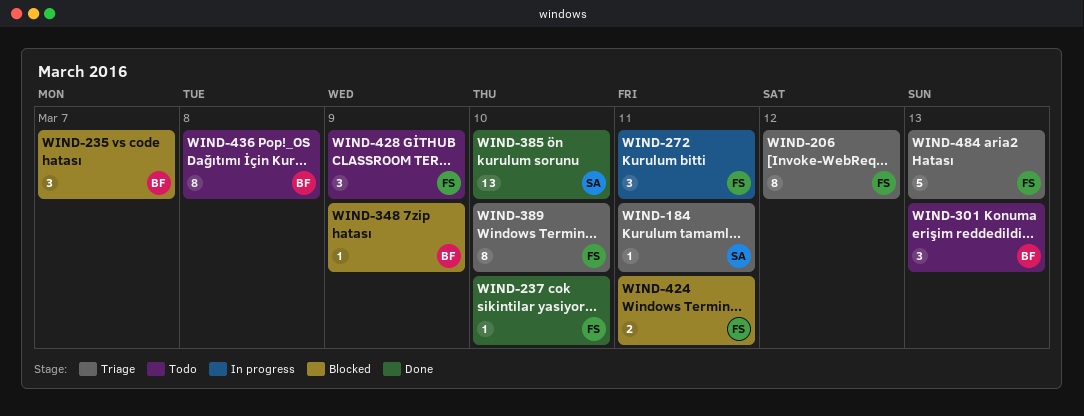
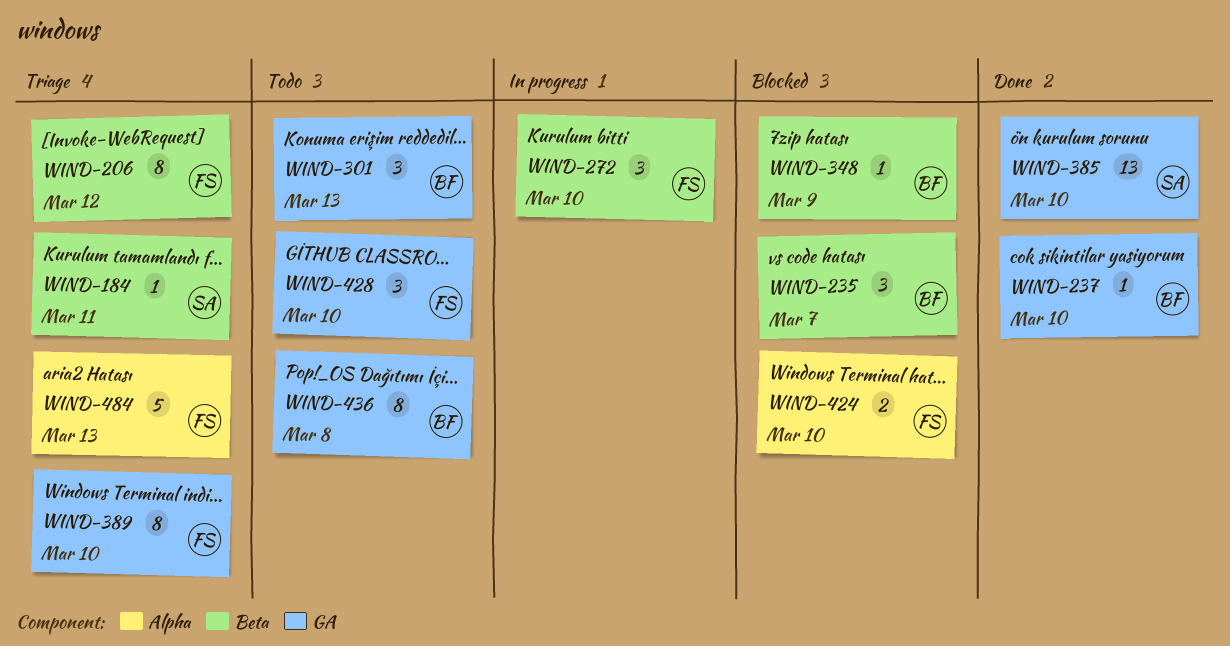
WIND-237, owner: FS -> BF
WIND-272, due: Mar 11 -> Mar 10
WIND-424, due: Mar 11 -> Mar 10
WIND-428, due: Mar 9 -> Mar 10

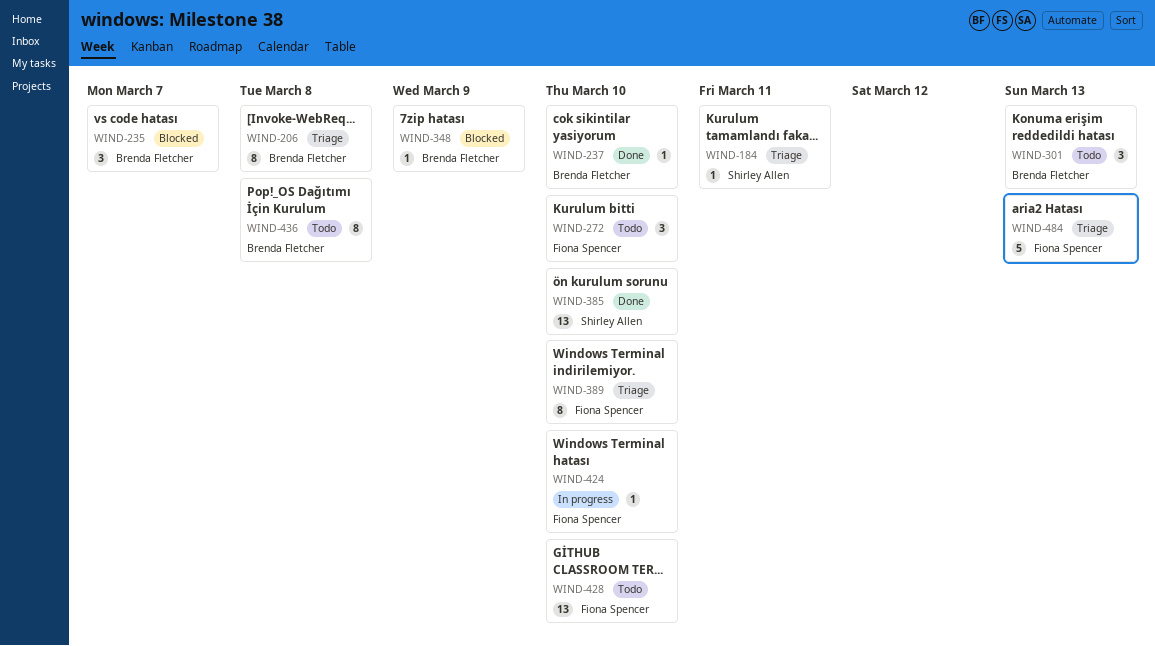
WIND-206, owner: Fiona Spencer -> Brenda Fletcher
WIND-206, due: Mar 12 -> Mar 8
WIND-272, status: In progress -> Todo
WIND-424, status: Blocked -> In progress
WIND-424, estimate: 2 -> 1
WIND-428, estimate: 3 -> 13

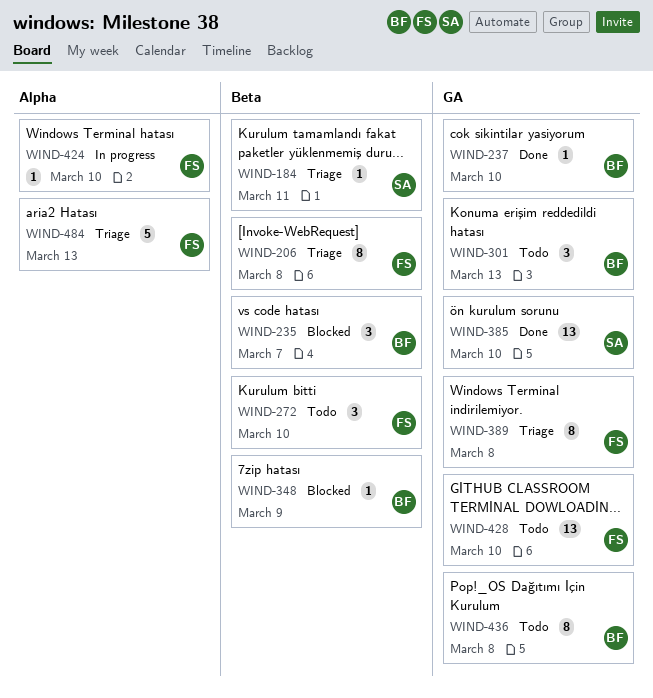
WIND-206, owner: Brenda Fletcher -> Fiona Spencer
WIND-389, due: Mar 10 -> Mar 8

